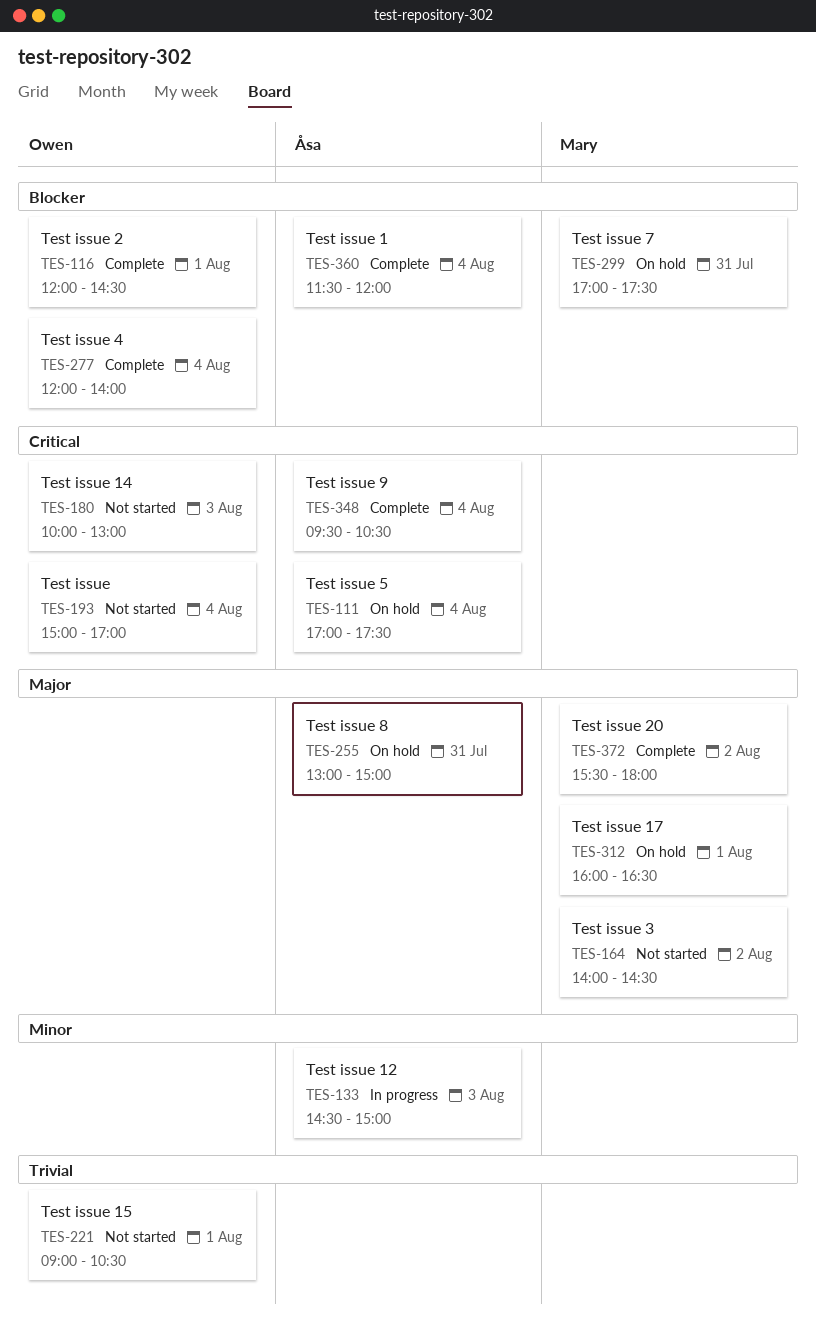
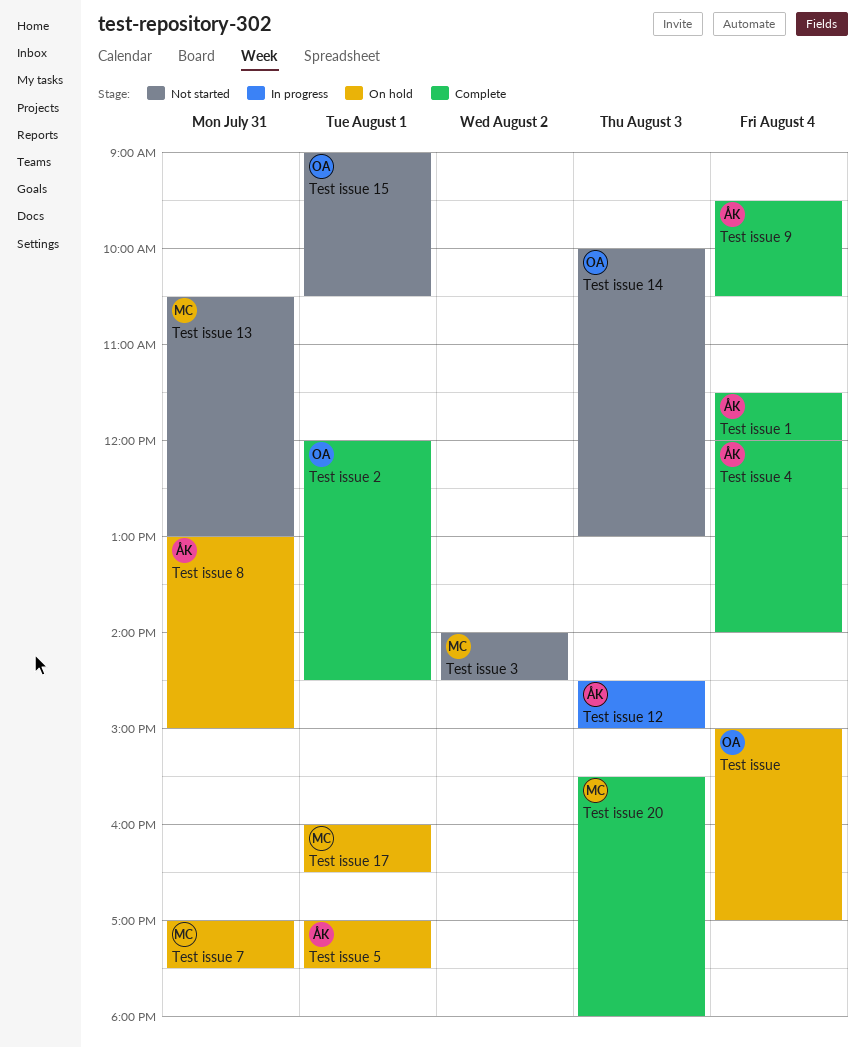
Test issue, status: Not started -> On hold
Test issue 13: none -> present
Test issue 20, day: Aug 2 -> Aug 3
Test issue 4, owner: Owen -> Åsa
Test issue 5, day: Aug 4 -> Aug 1

